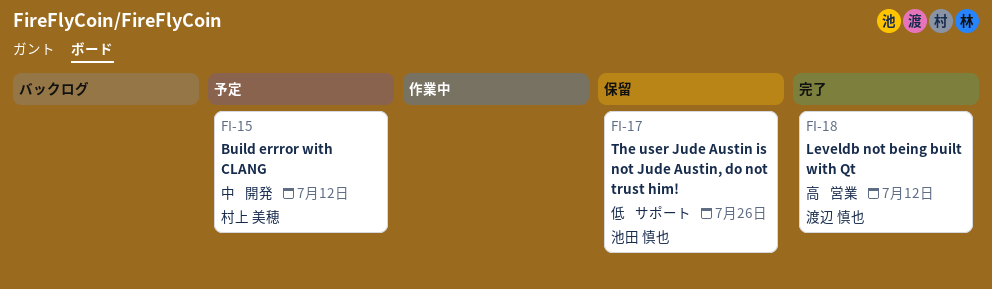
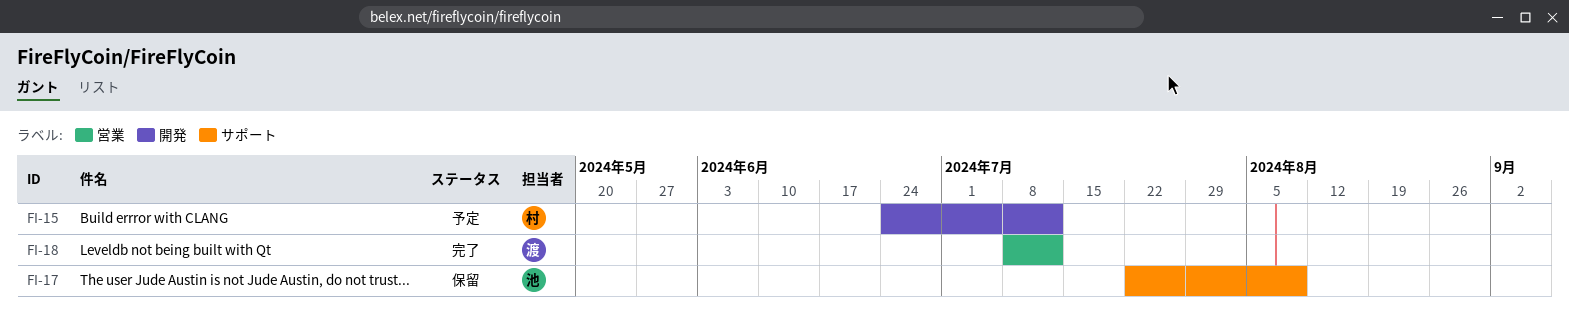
FI-17, due: Jul 26 -> Aug 9

